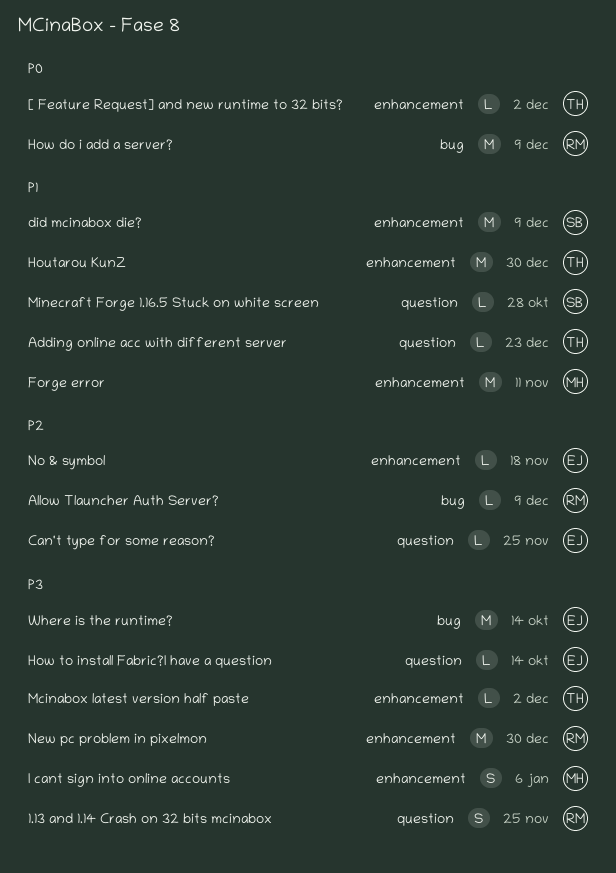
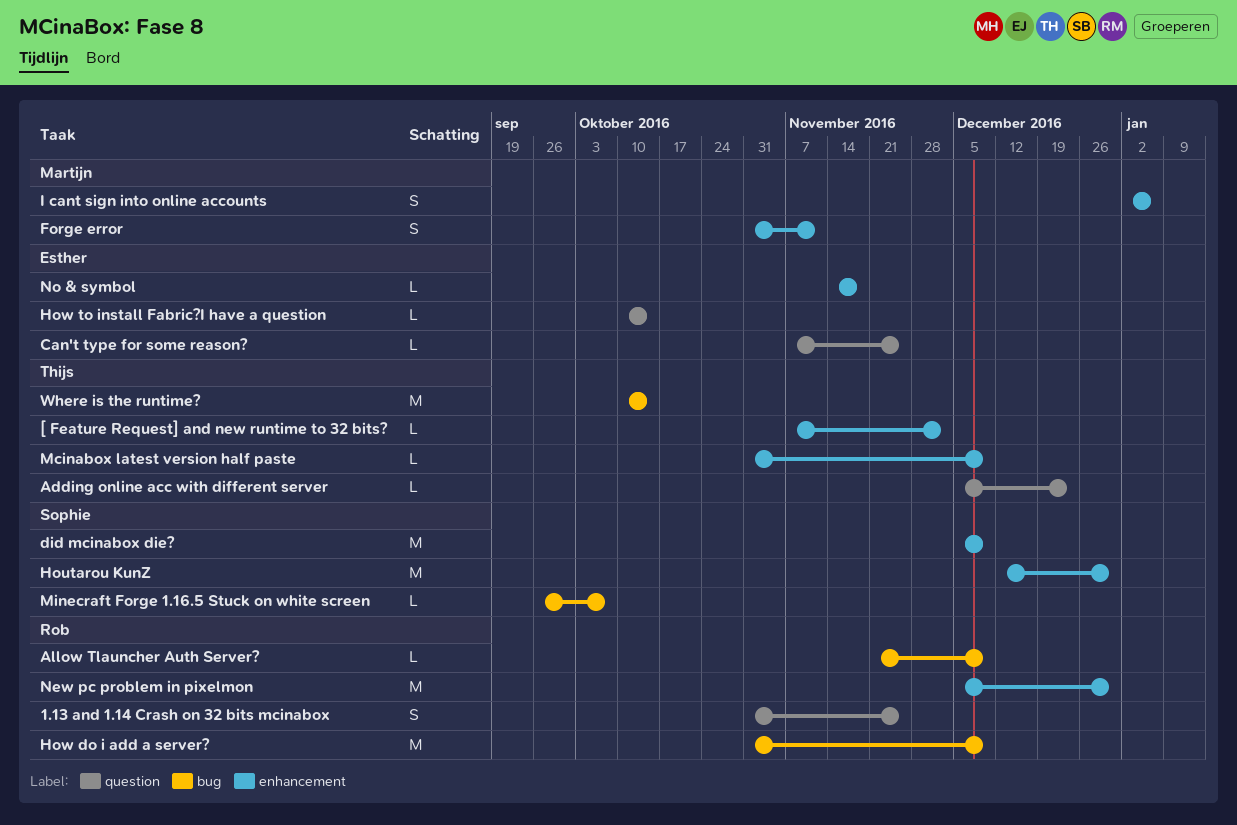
Forge error, estimate: M -> S
Houtarou KunZ, owner: Thijs -> Sophie
Mcinabox latest version half paste, due: Dec 2 -> Dec 9
Minecraft Forge 1.16.5 Stuck on white screen, label: question -> bug
Minecraft Forge 1.16.5 Stuck on white screen, due: Oct 28 -> Oct 7
Where is the runtime?, owner: Esther -> Thijs

